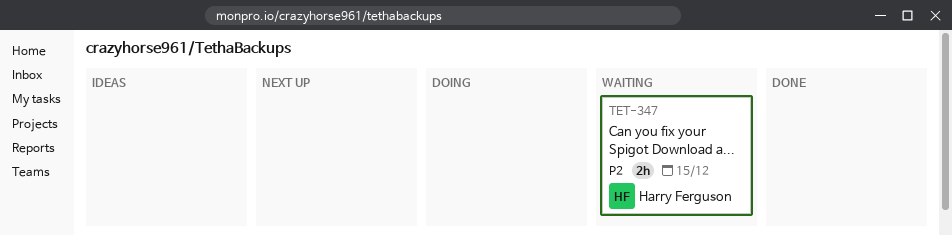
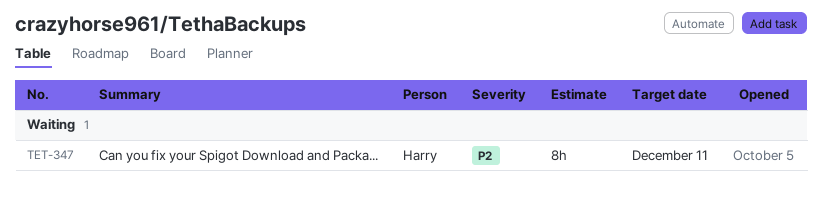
TET-347, estimate: 2h -> 8h
TET-347, due: Dec 15 -> Dec 11

